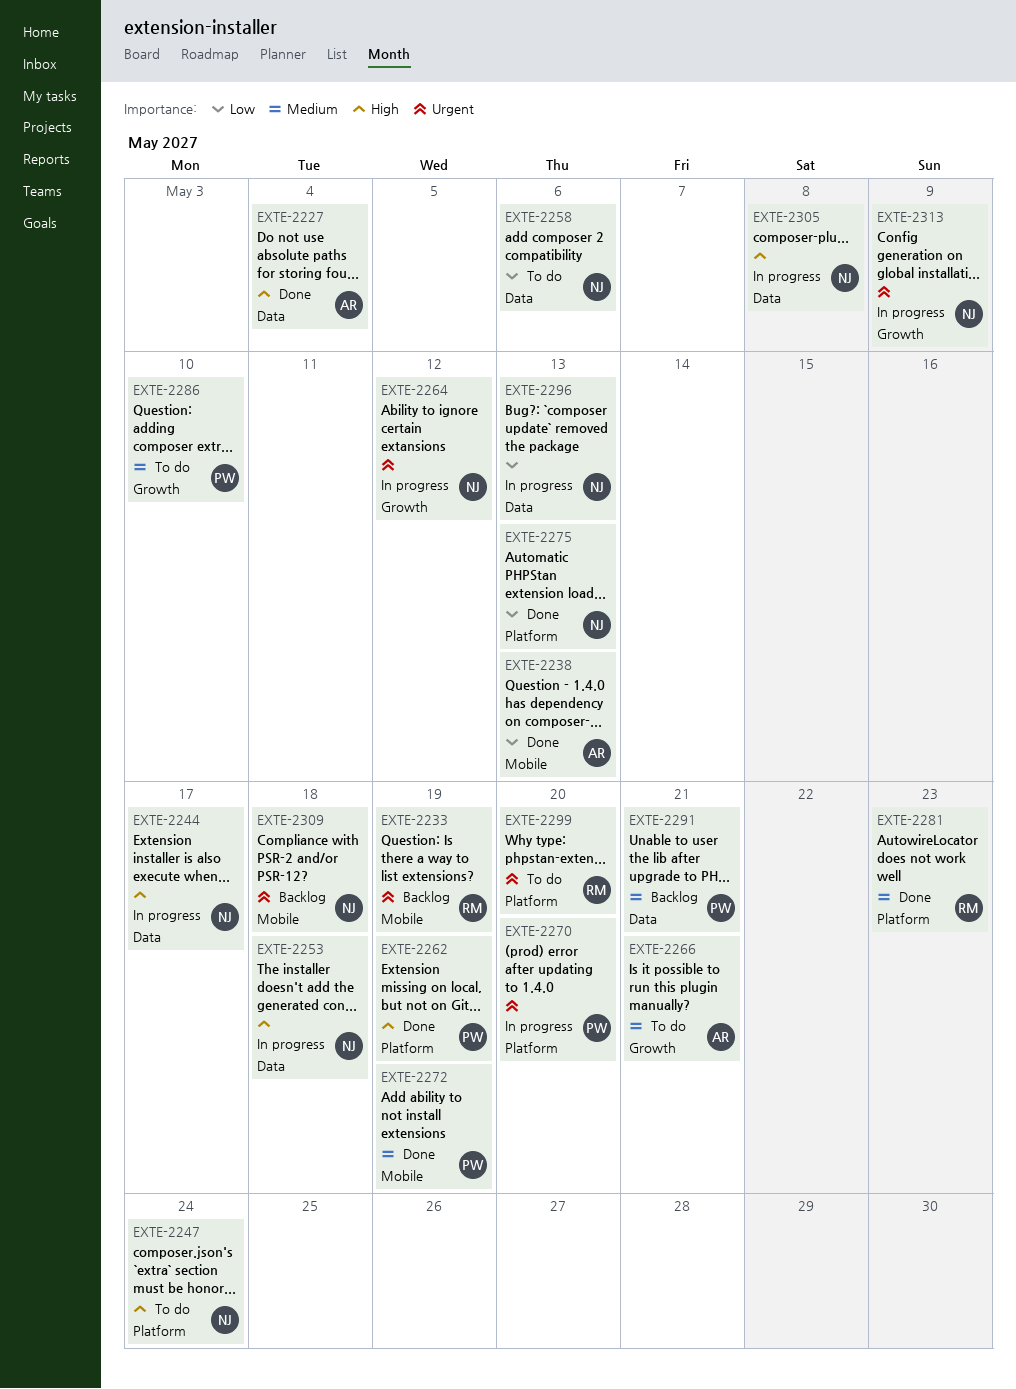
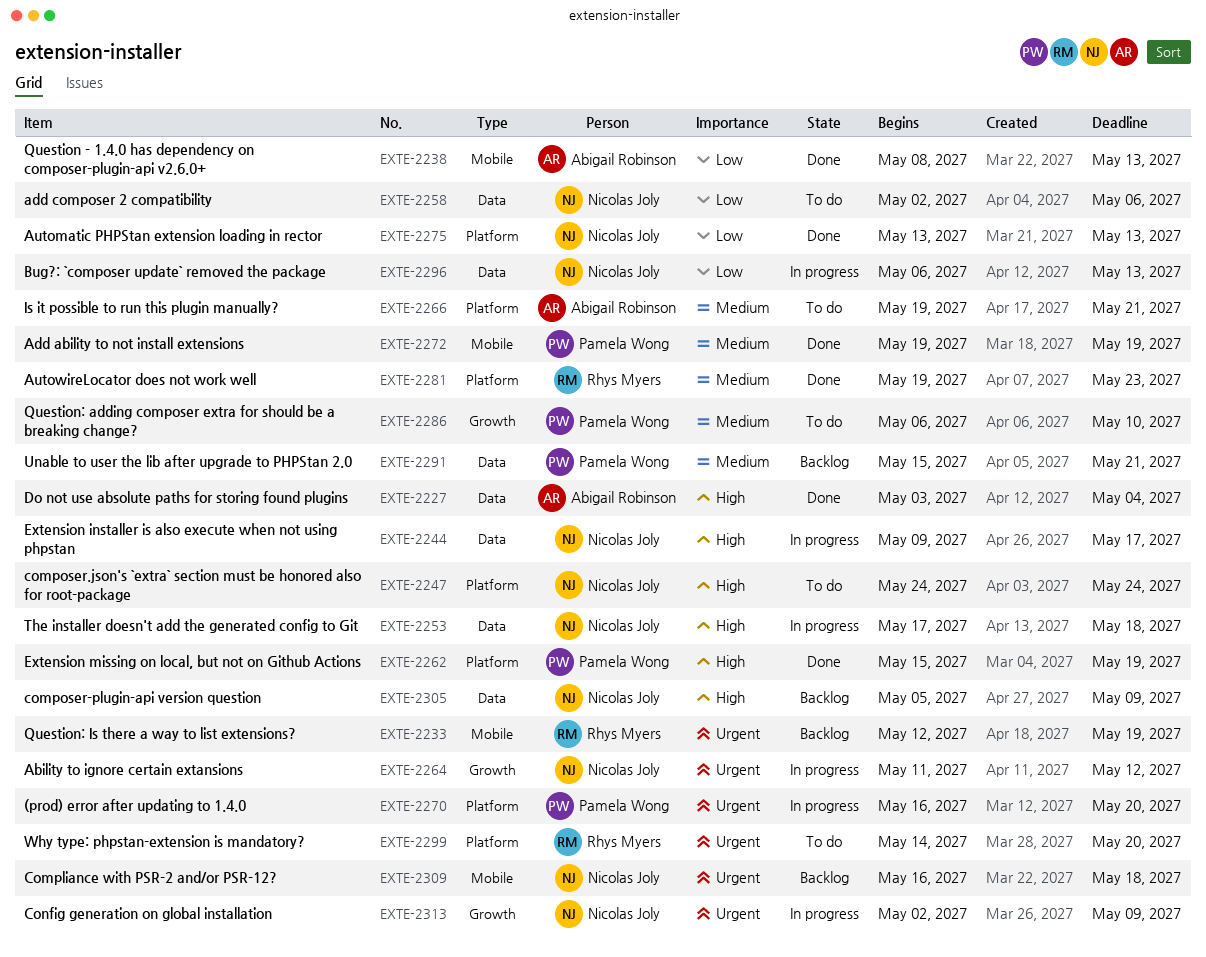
EXTE-2266, label: Growth -> Platform
EXTE-2305, status: In progress -> Backlog
EXTE-2305, due: May 8 -> May 9

